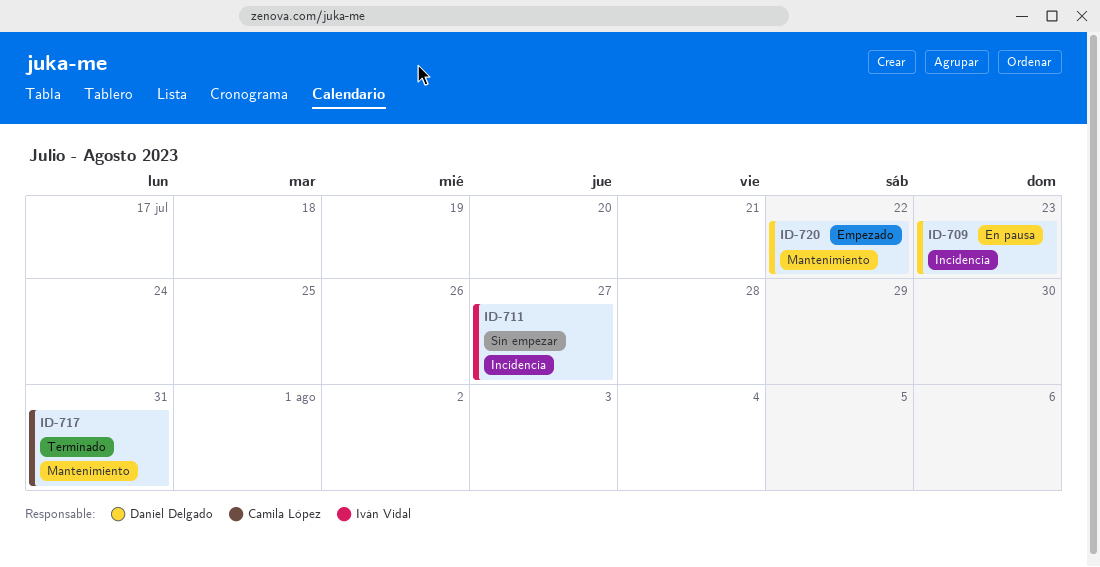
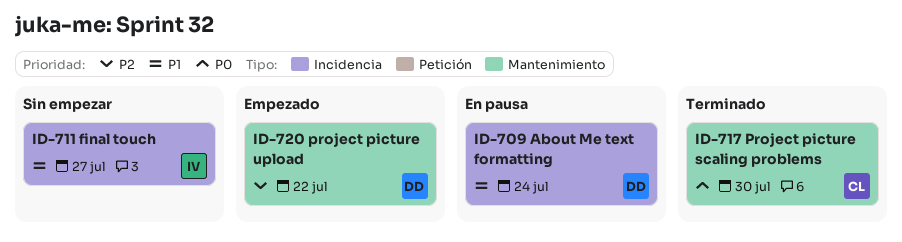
ID-709, due: Jul 23 -> Jul 24
ID-717, due: Jul 31 -> Jul 30

